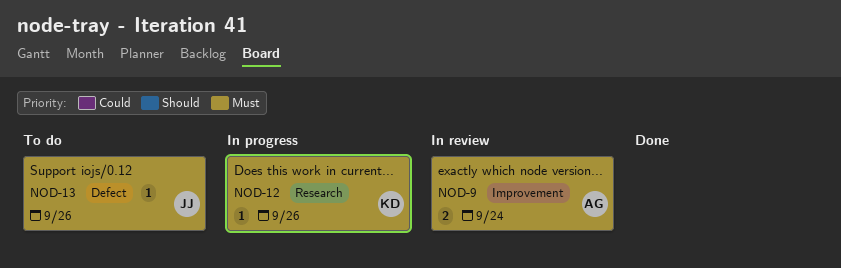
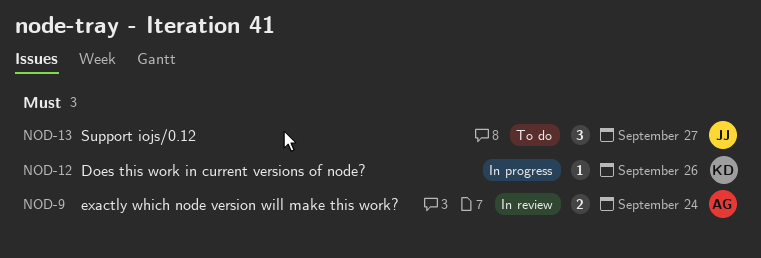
NOD-13, estimate: 1 -> 3
NOD-13, due: Sep 26 -> Sep 27

